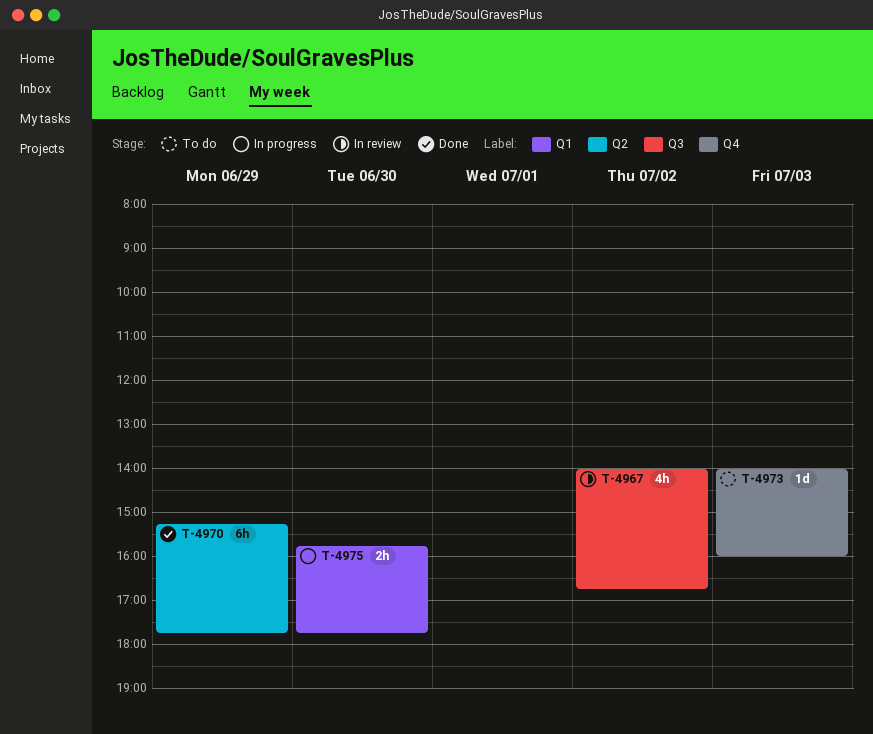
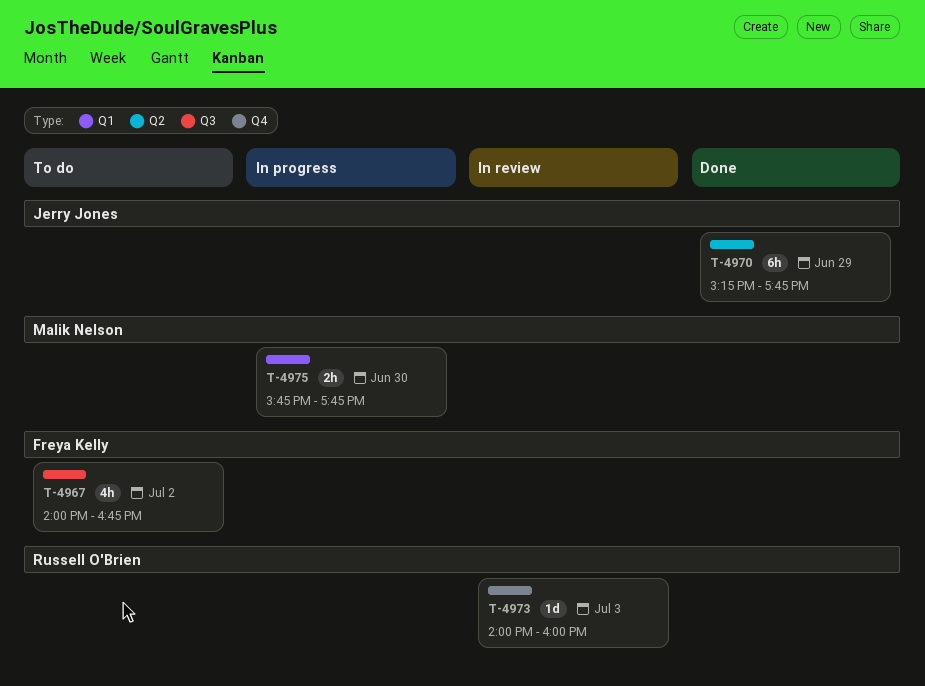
T-4967, status: In review -> To do
T-4973, status: To do -> In review

